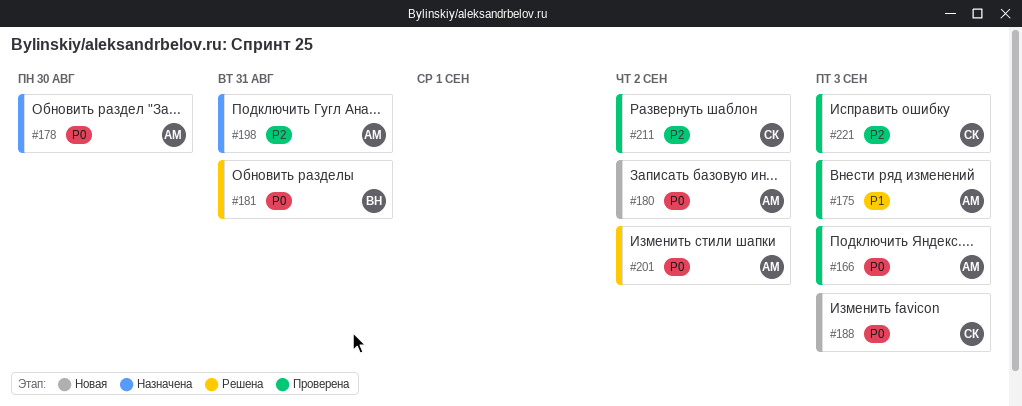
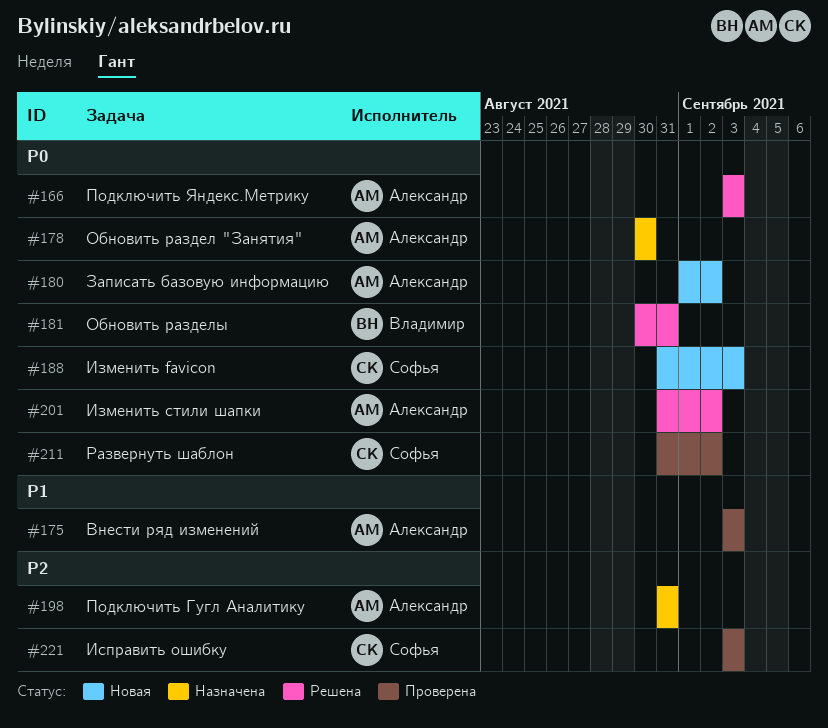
#166, status: Проверена -> Решена
#211, priority: P2 -> P0

